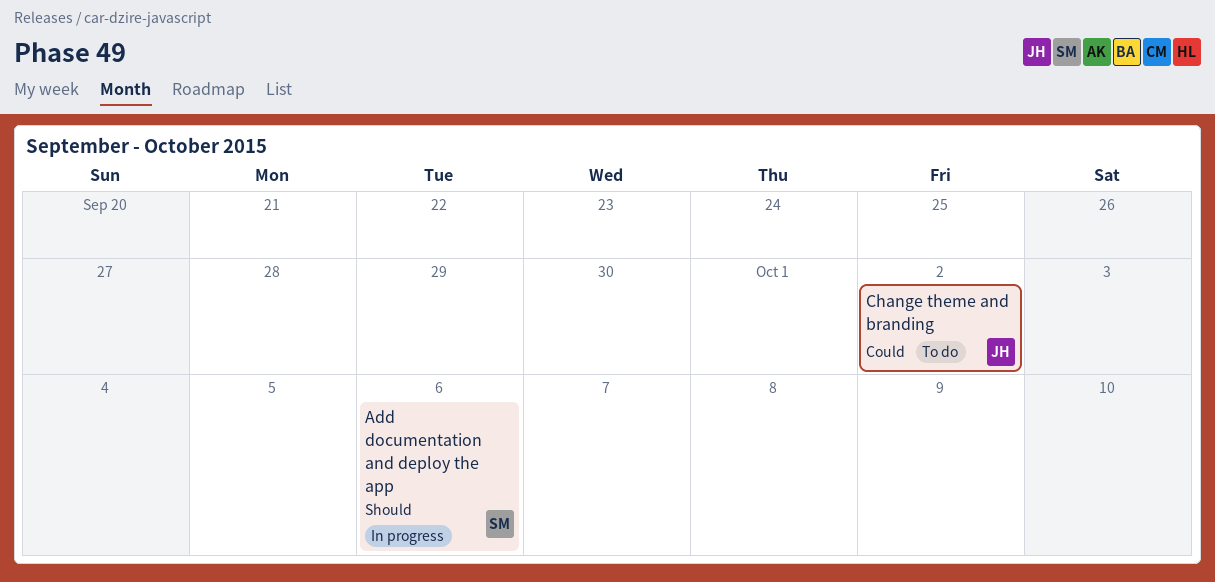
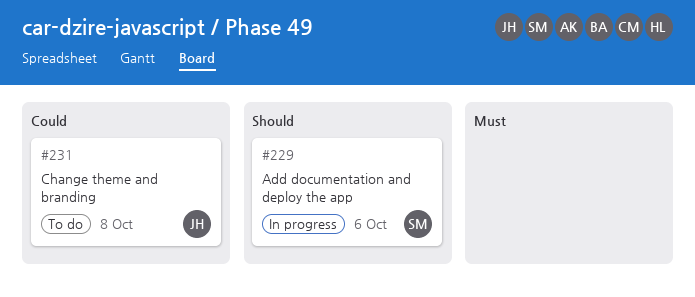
Change theme and branding, due: Oct 2 -> Oct 8

